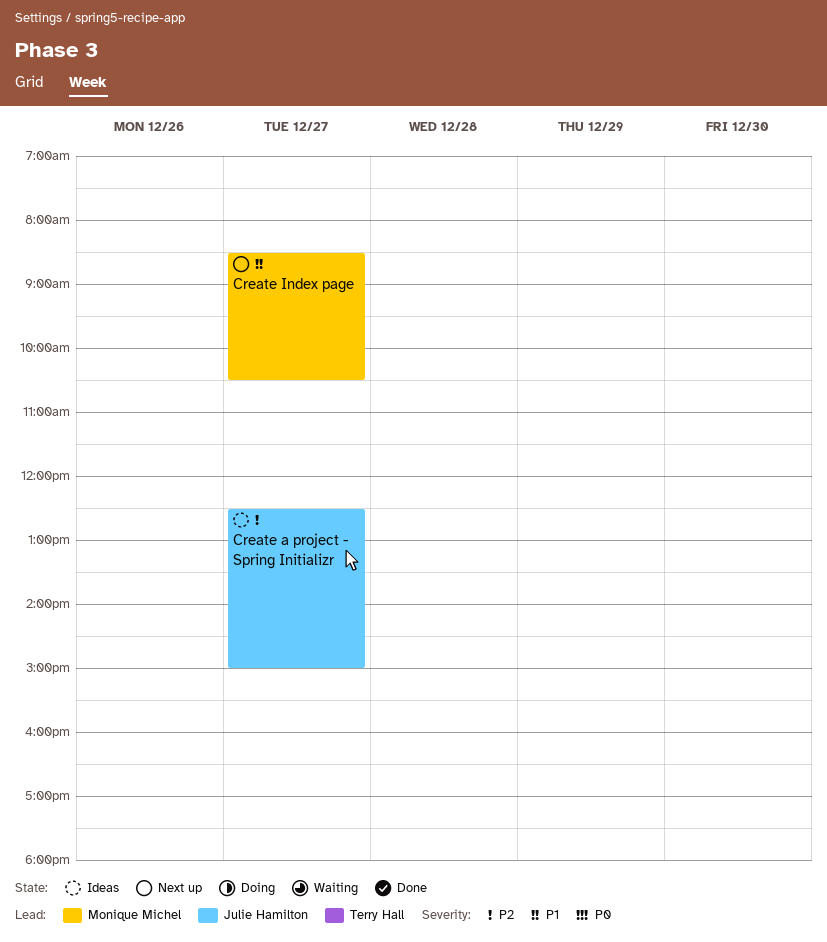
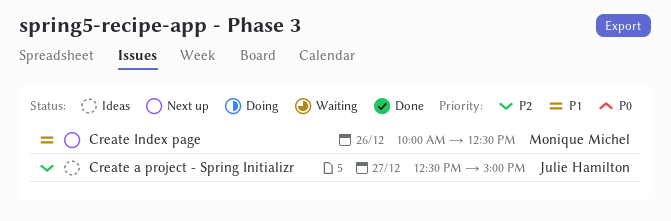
Create Index page, day: Dec 27 -> Dec 26
Create Index page, begins: 08:30 -> 10:00
Create Index page, ends: 10:30 -> 12:30

